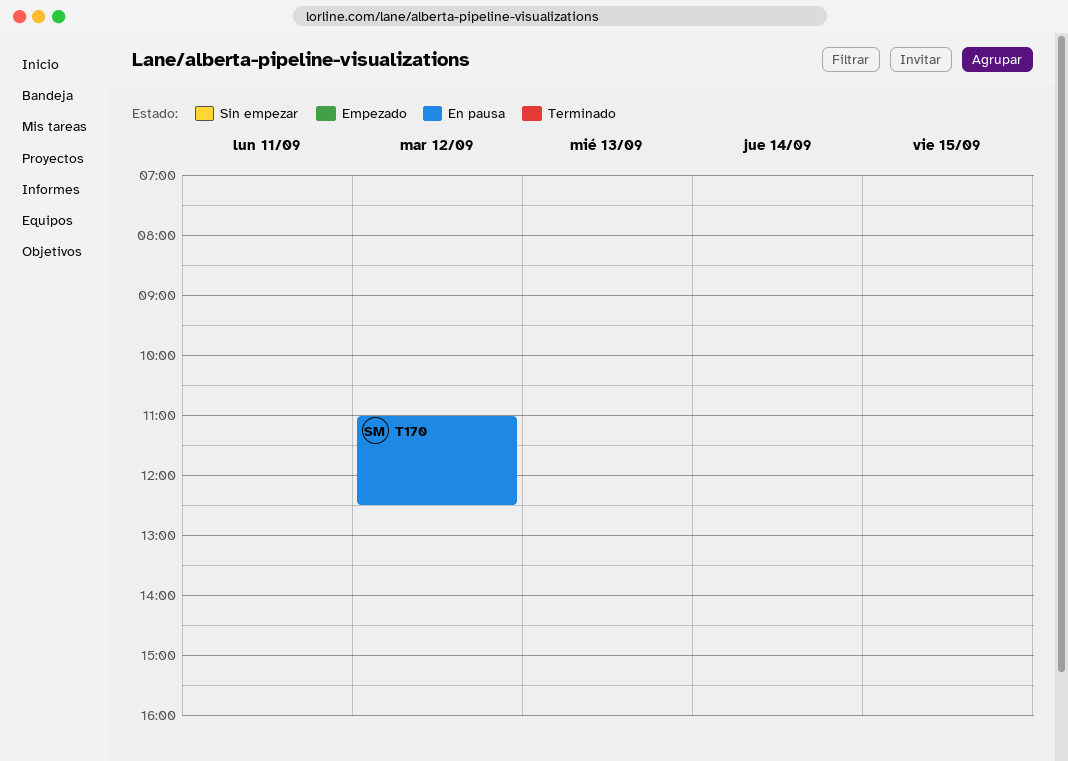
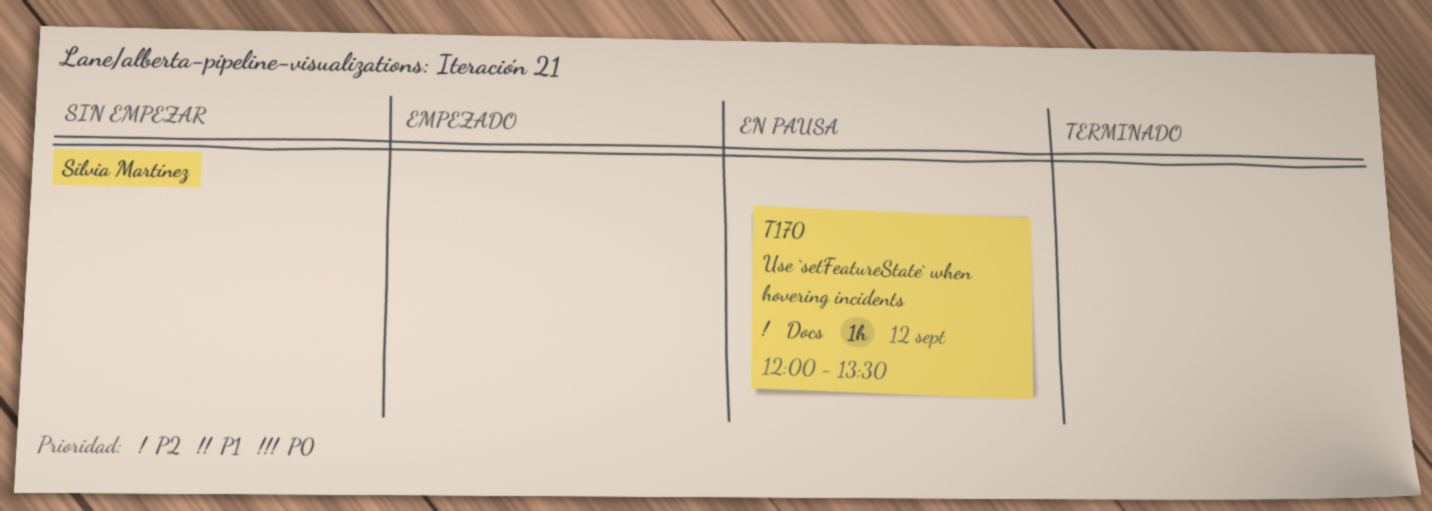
T170, begins: 11:00 -> 12:00
T170, ends: 12:30 -> 13:30

